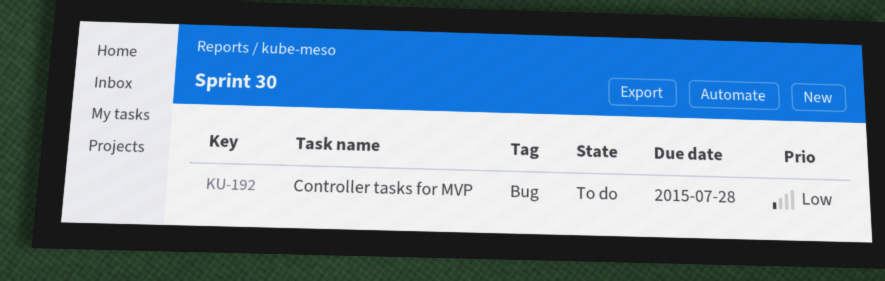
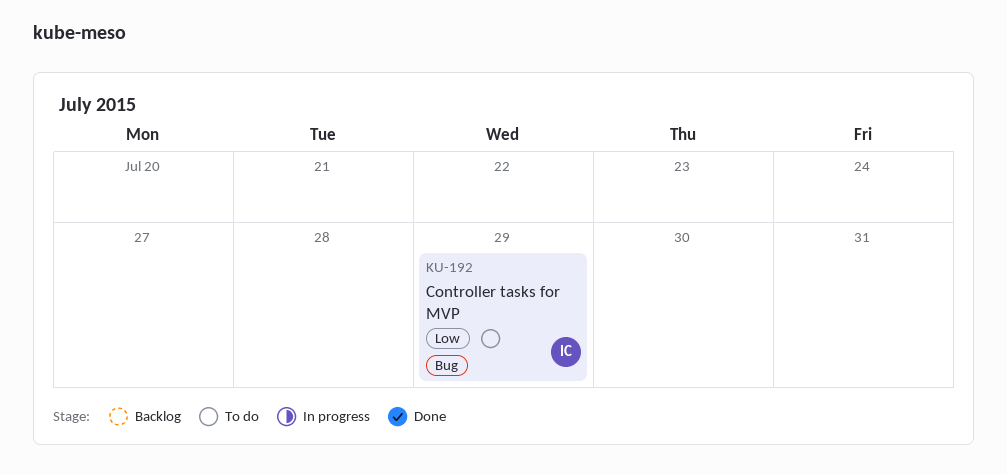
KU-192, due: Jul 28 -> Jul 29

